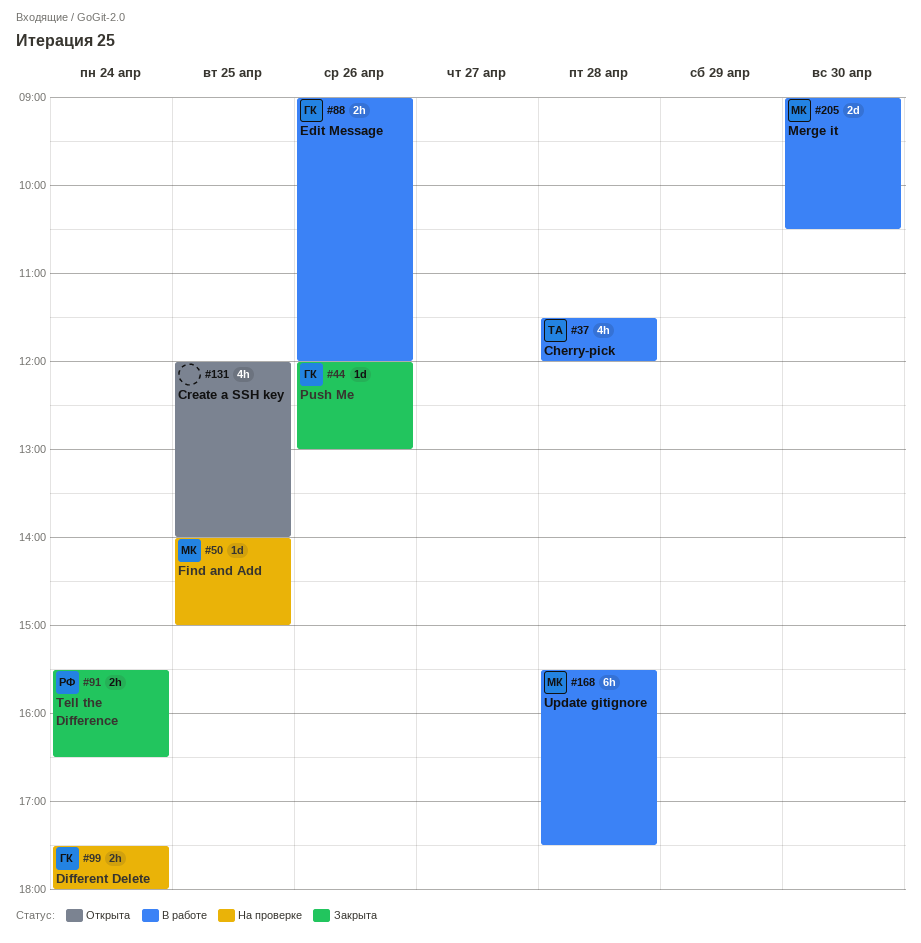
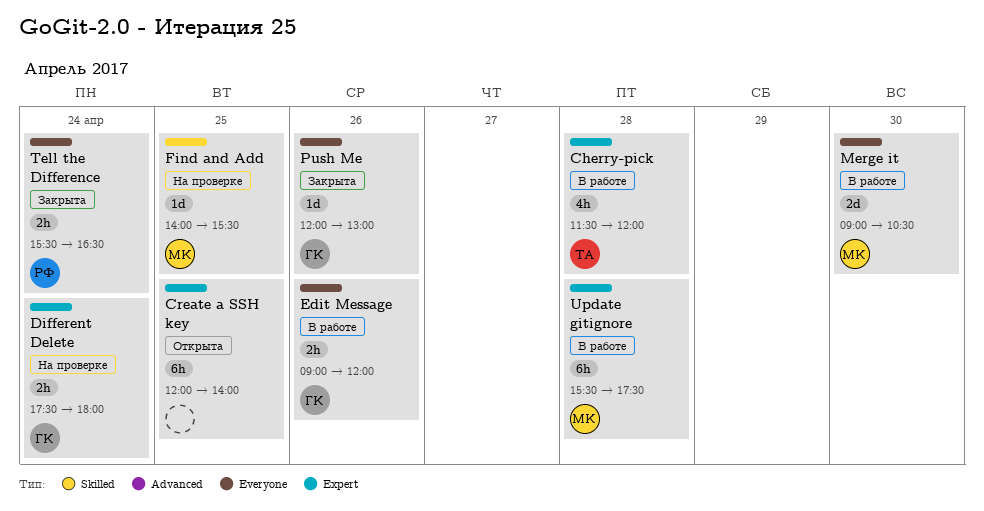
Create a SSH key, estimate: 4h -> 6h
Find and Add, ends: 15:00 -> 15:30

